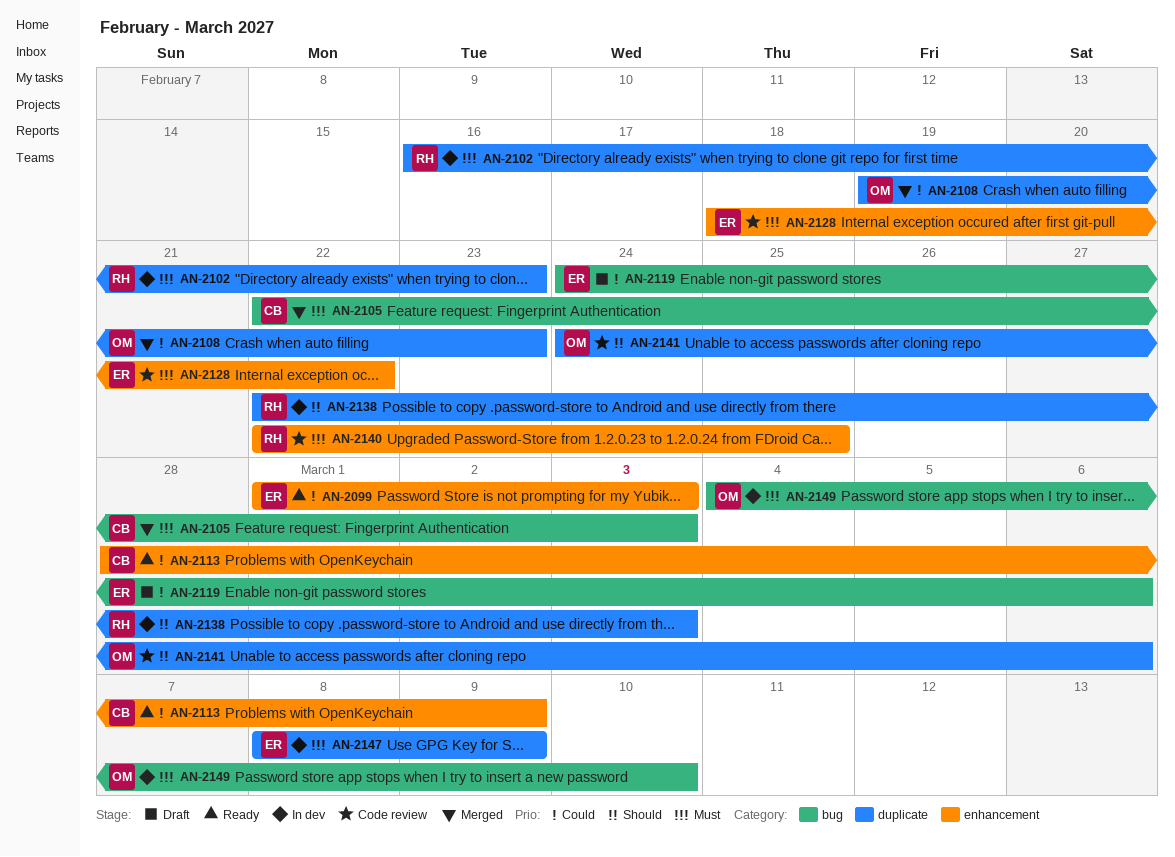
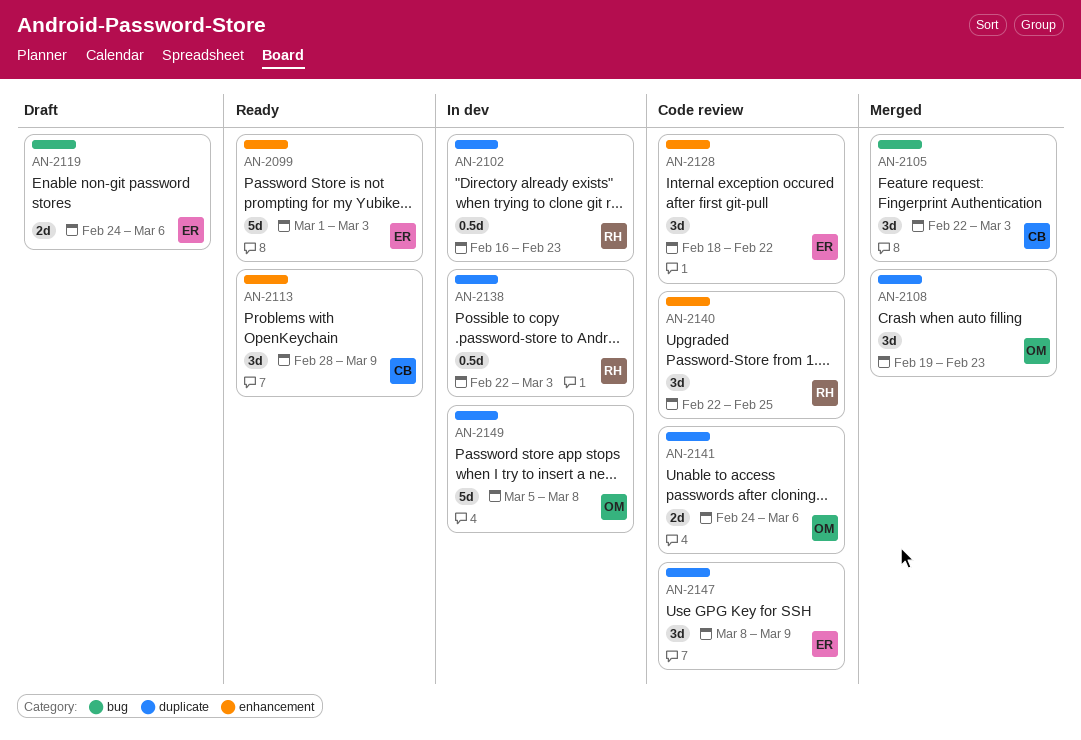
AN-2147, status: In dev -> Code review
AN-2149, label: bug -> duplicate
AN-2149, start: Mar 4 -> Mar 5
AN-2149, due: Mar 10 -> Mar 8

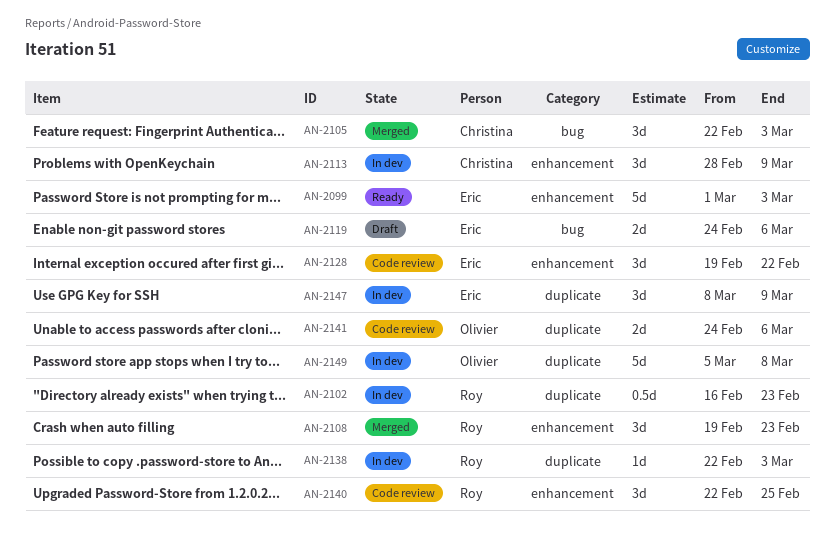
AN-2108, owner: Olivier -> Roy
AN-2108, label: duplicate -> enhancement
AN-2113, status: Ready -> In dev
AN-2128, start: Feb 18 -> Feb 19
AN-2138, estimate: 0.5d -> 1d
AN-2147, status: Code review -> In dev

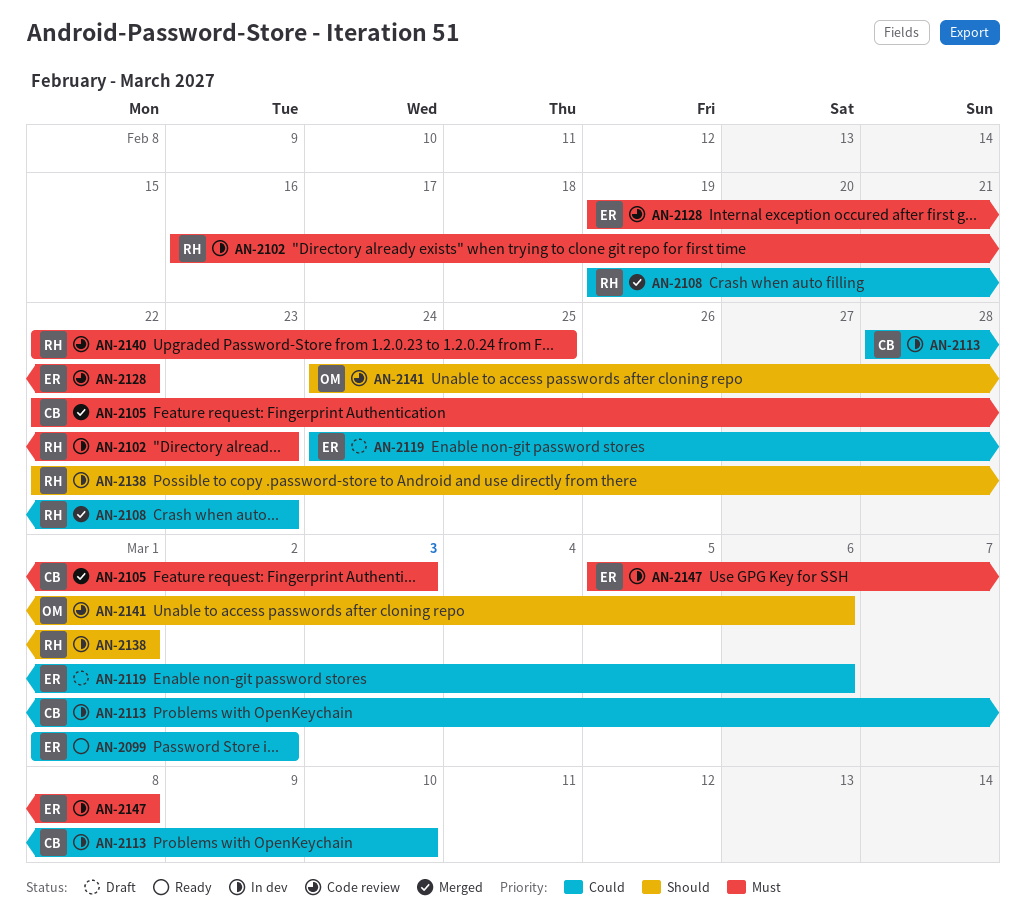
AN-2099, due: Mar 3 -> Mar 2
AN-2113, due: Mar 9 -> Mar 10
AN-2138, due: Mar 3 -> Mar 1
AN-2147, start: Mar 8 -> Mar 5
AN-2147, due: Mar 9 -> Mar 8
AN-2149: present -> none

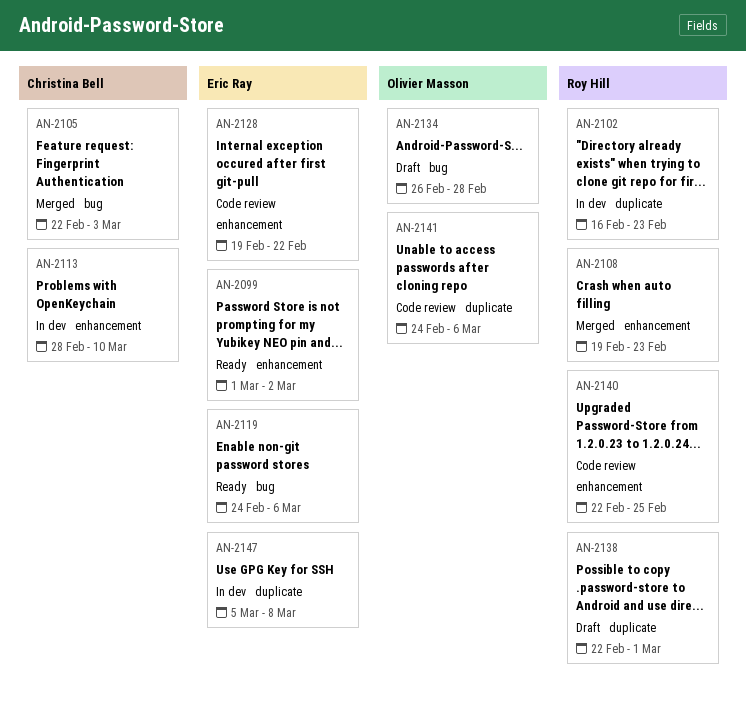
AN-2119, status: Draft -> Ready
AN-2134: none -> present
AN-2138, status: In dev -> Draft

